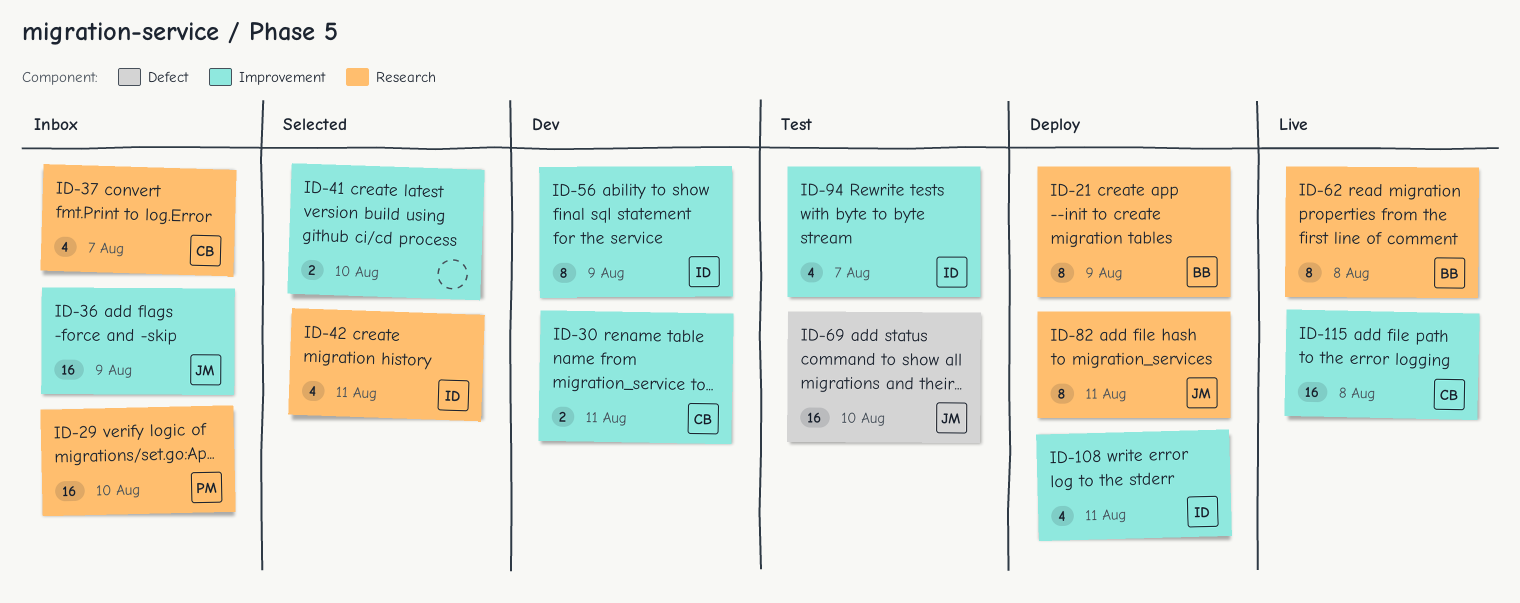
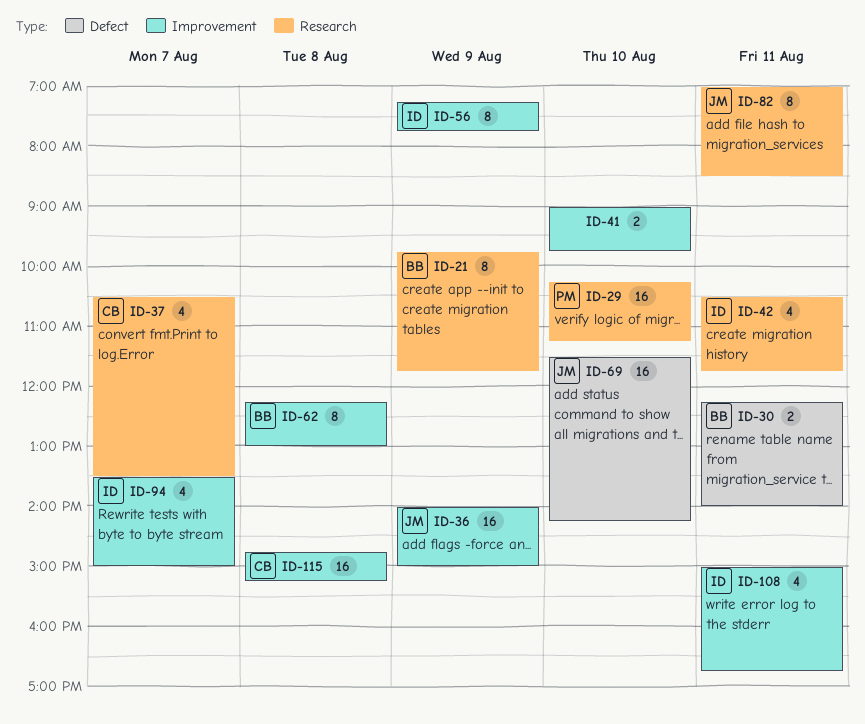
ID-30, owner: CB -> BB
ID-30, label: Improvement -> Defect
ID-62, label: Research -> Improvement

